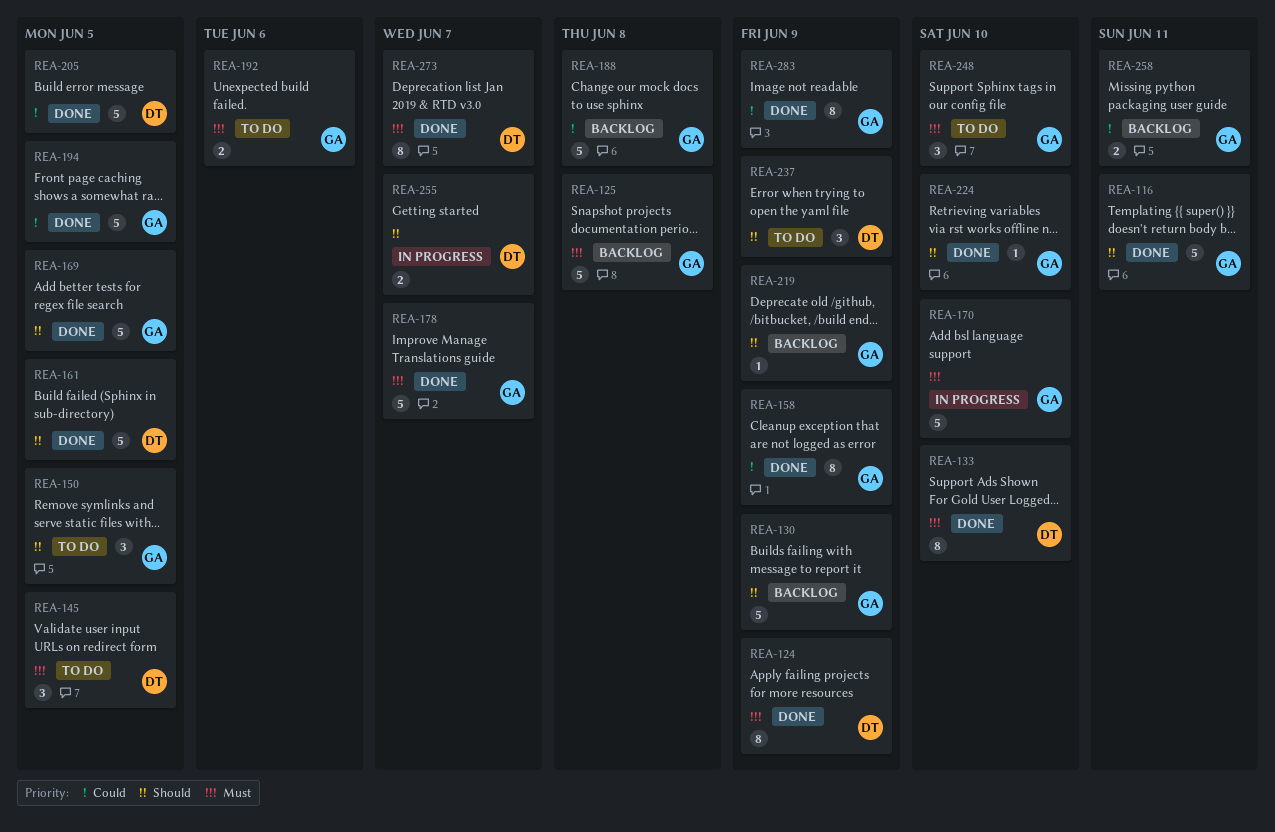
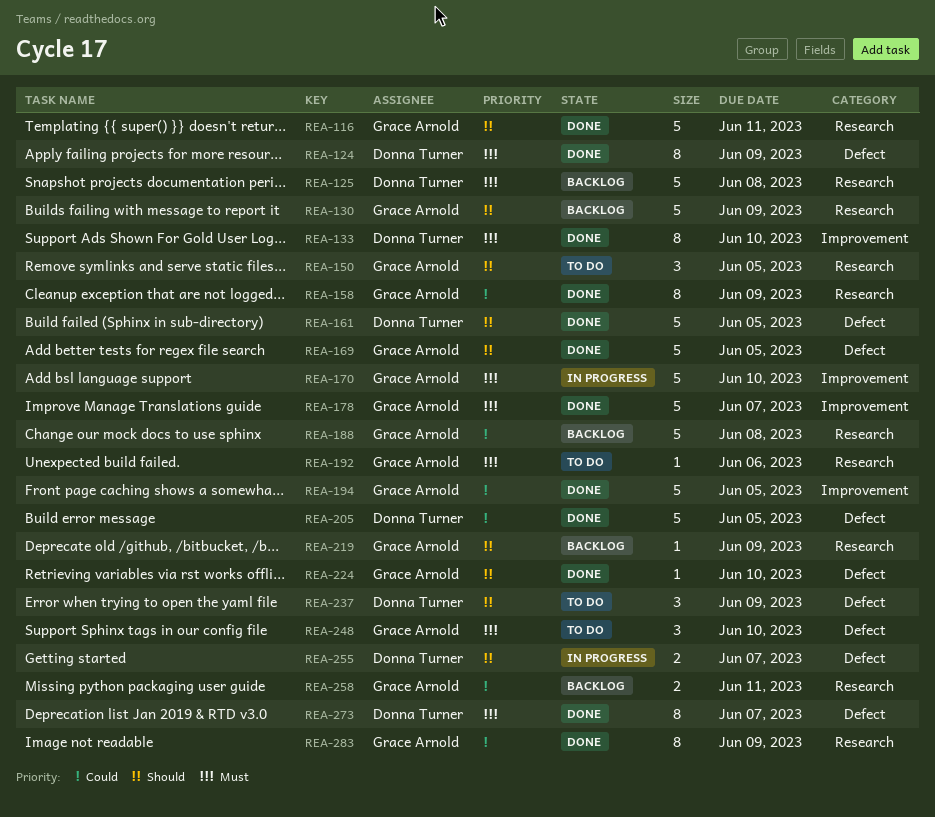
REA-125, owner: Grace Arnold -> Donna Turner
REA-145: present -> none
REA-192, estimate: 2 -> 1

